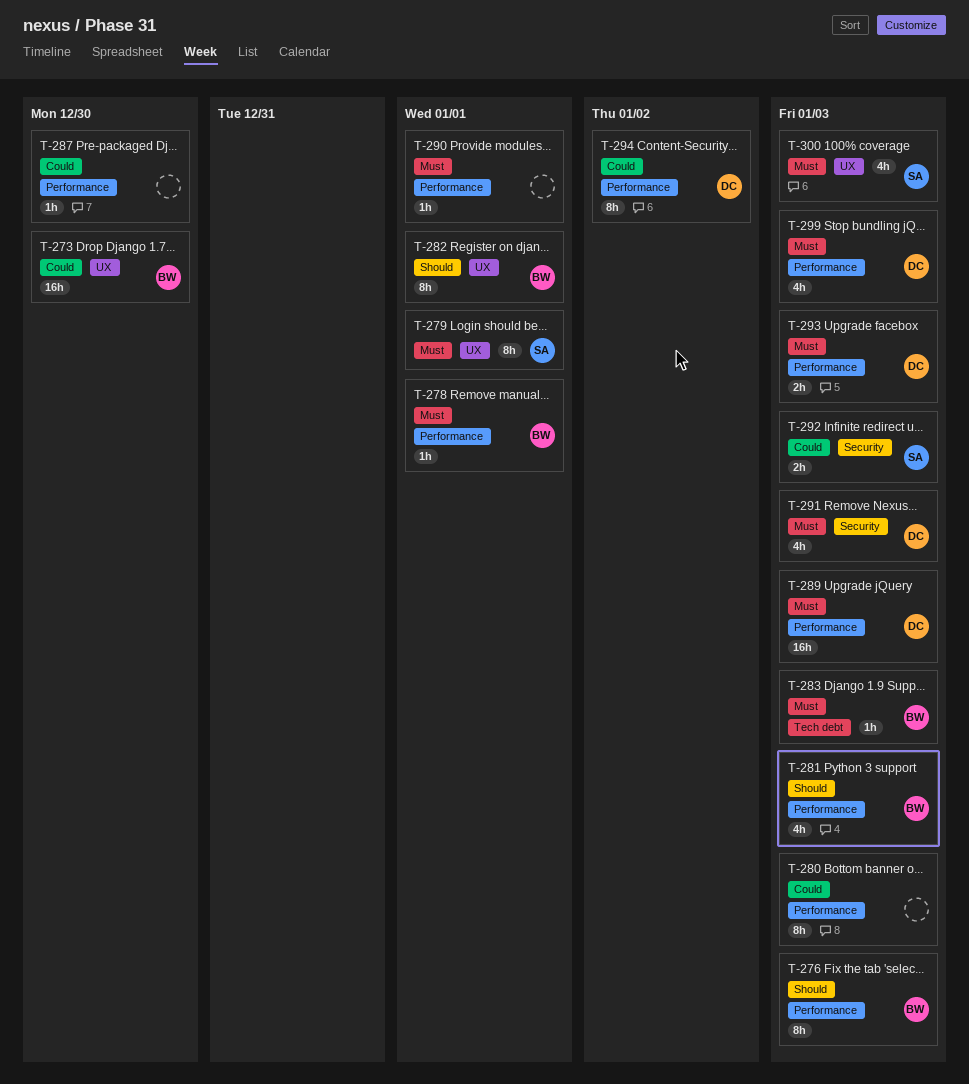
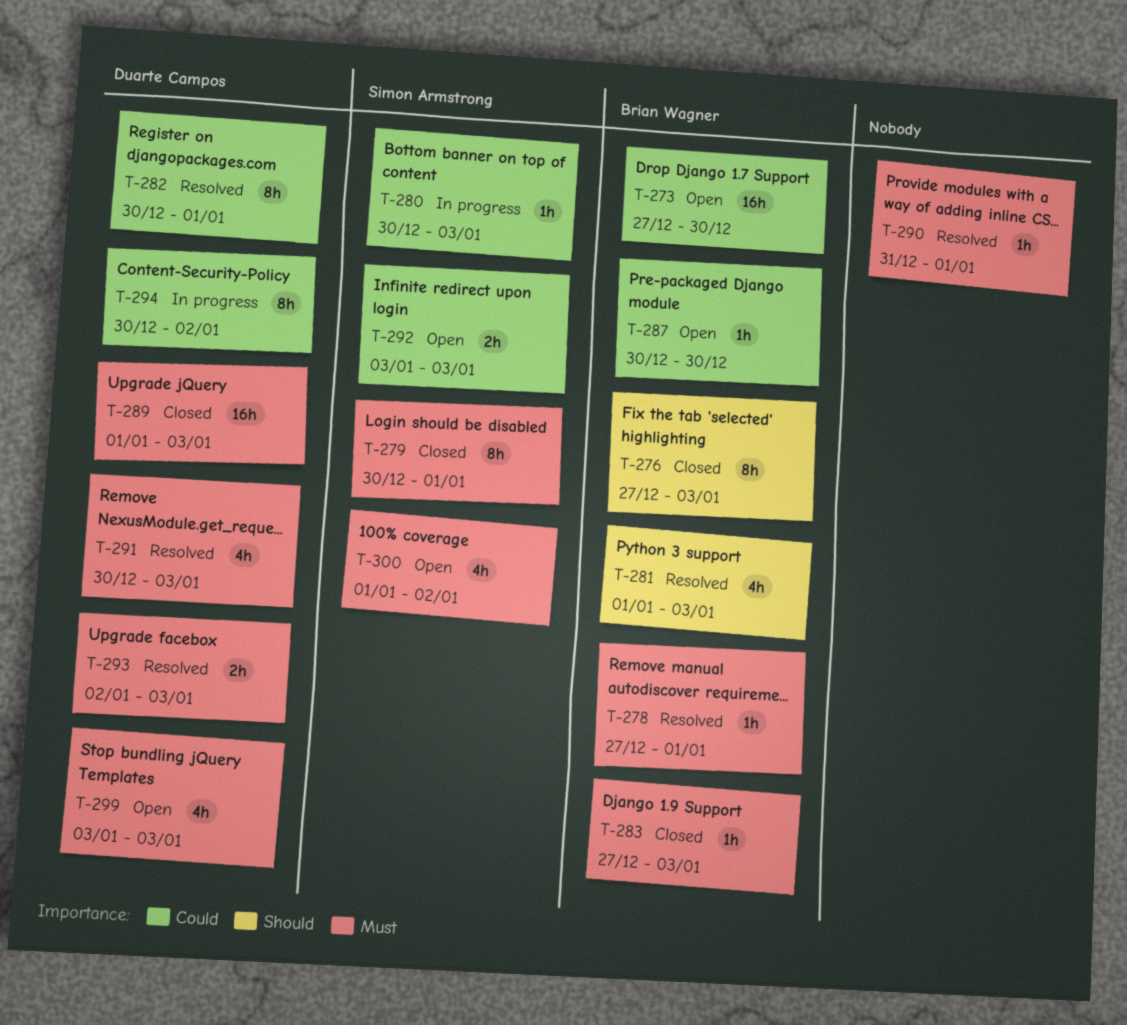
T-280, owner: none -> Simon Armstrong
T-280, estimate: 8h -> 1h
T-282, owner: Brian Wagner -> Duarte Campos
T-282, priority: Should -> Could
T-287, owner: none -> Brian Wagner
T-300, due: Jan 3 -> Jan 2

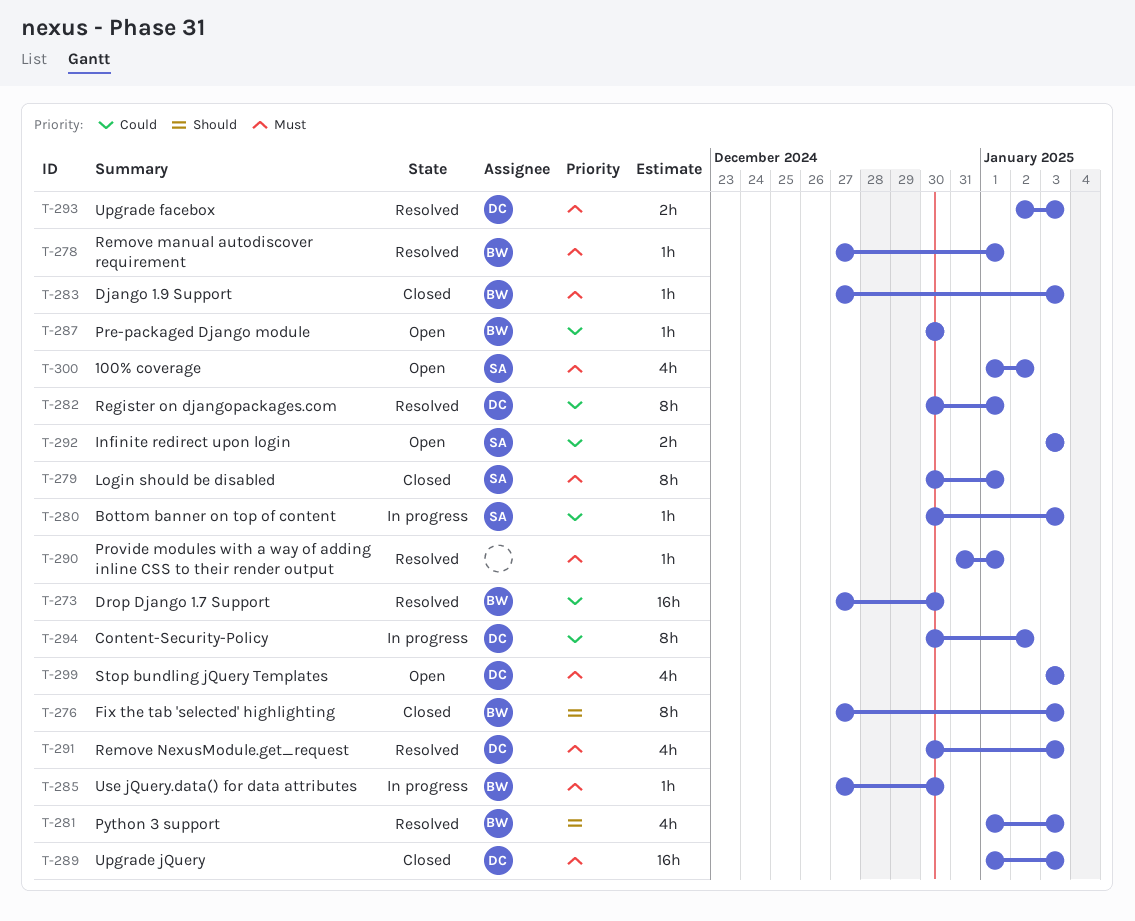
T-273, status: Open -> Resolved
T-285: none -> present

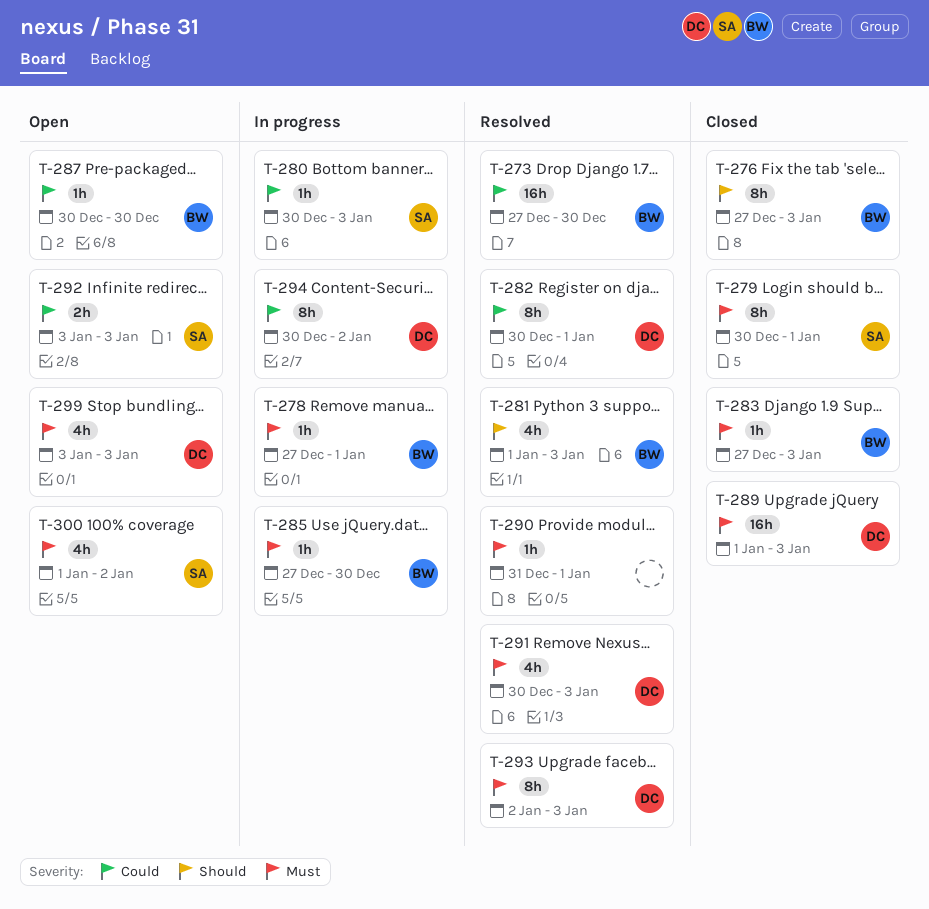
T-278, status: Resolved -> In progress
T-293, estimate: 2h -> 8h

